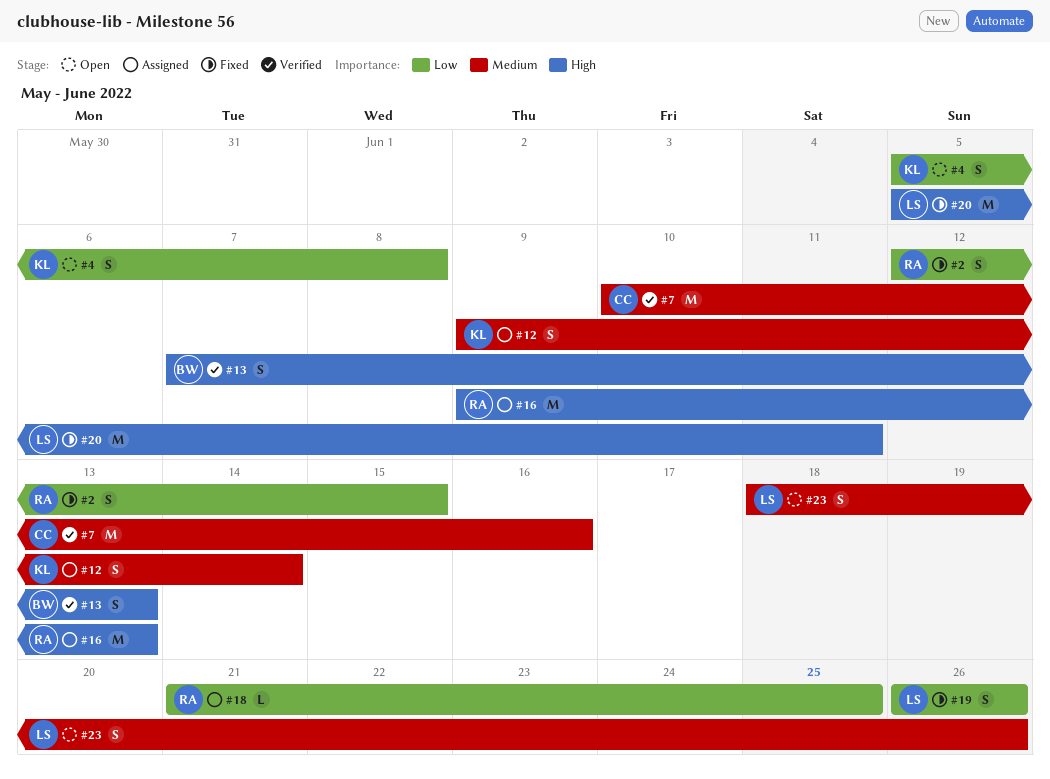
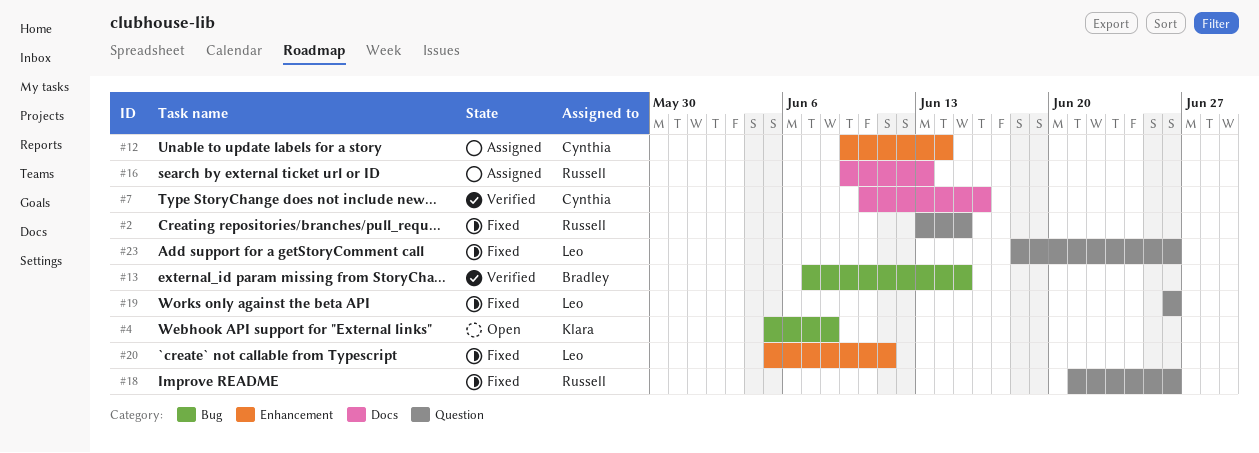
#2, start: Jun 12 -> Jun 13
#12, owner: Klara -> Cynthia
#13, due: Jun 13 -> Jun 15
#18, status: Assigned -> Fixed
#18, due: Jun 25 -> Jun 26
#23, status: Open -> Fixed

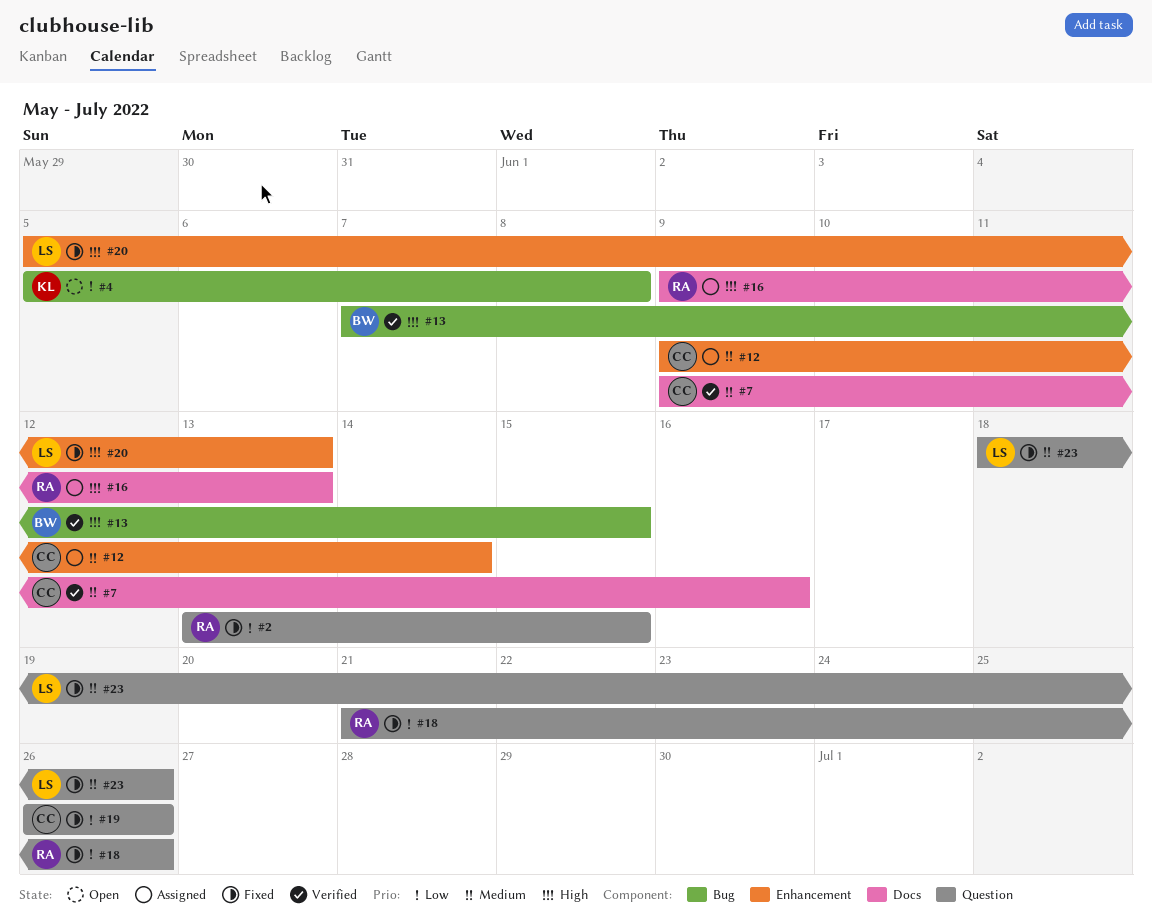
#7, start: Jun 10 -> Jun 9
#19, owner: Leo -> Cynthia
#20, due: Jun 11 -> Jun 13

